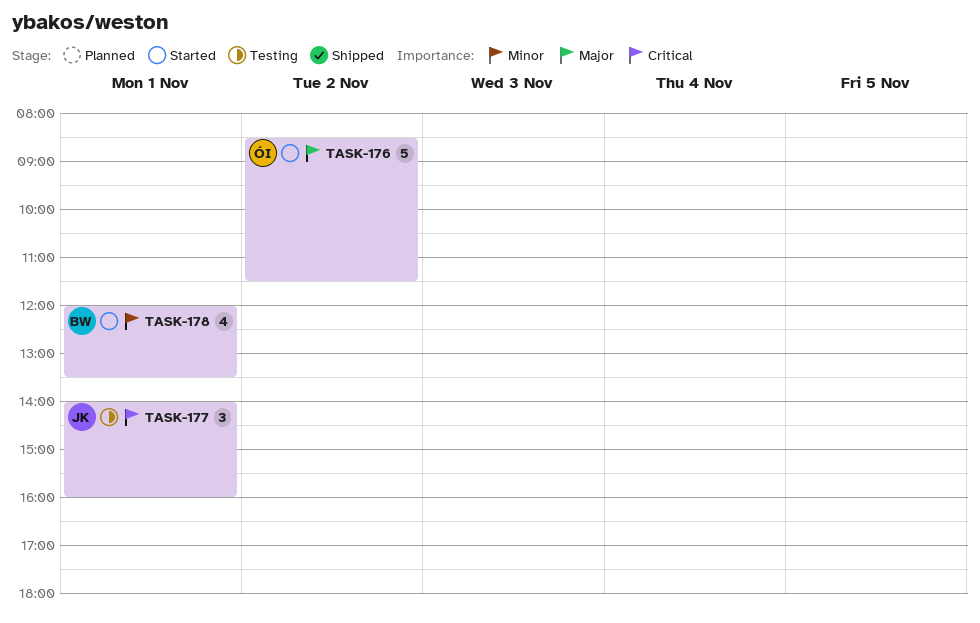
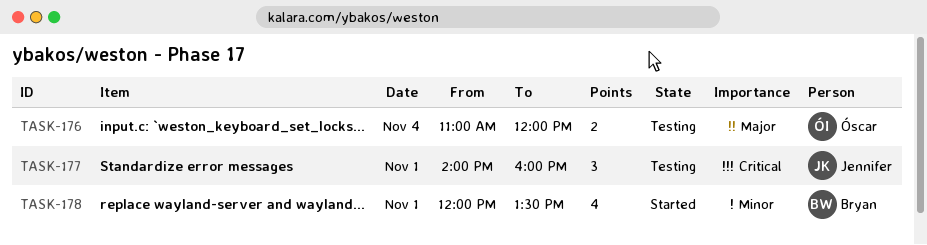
TASK-176, status: Started -> Testing
TASK-176, estimate: 5 -> 2
TASK-176, day: Nov 2 -> Nov 4
TASK-176, begins: 08:30 -> 11:00
TASK-176, ends: 11:30 -> 12:00

